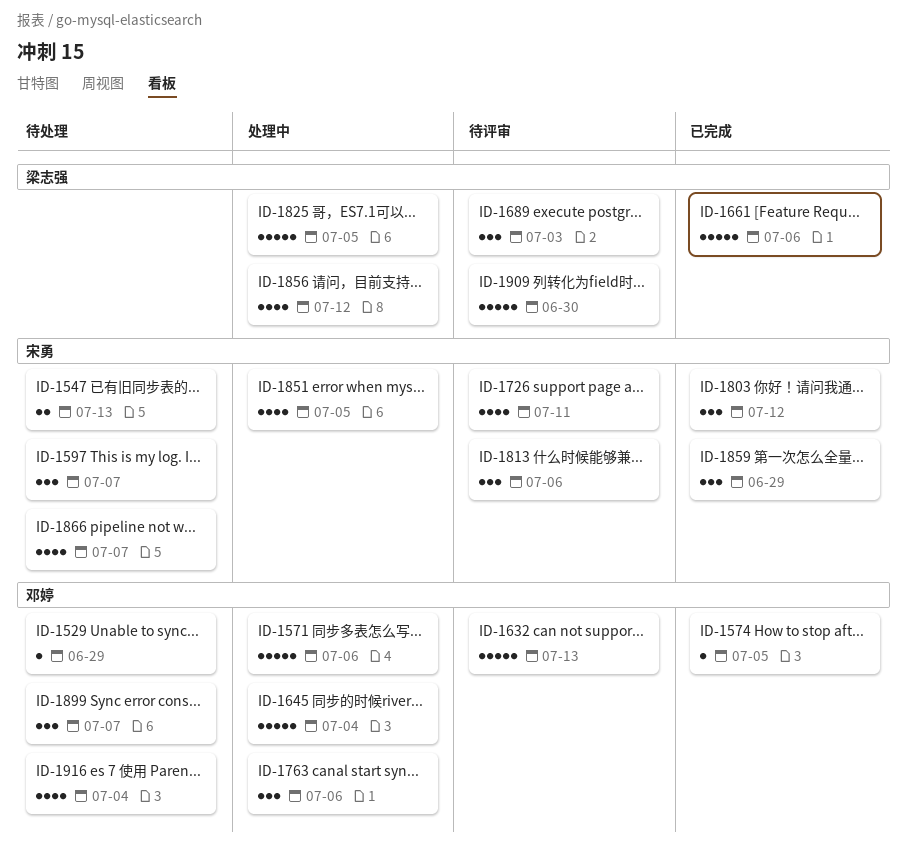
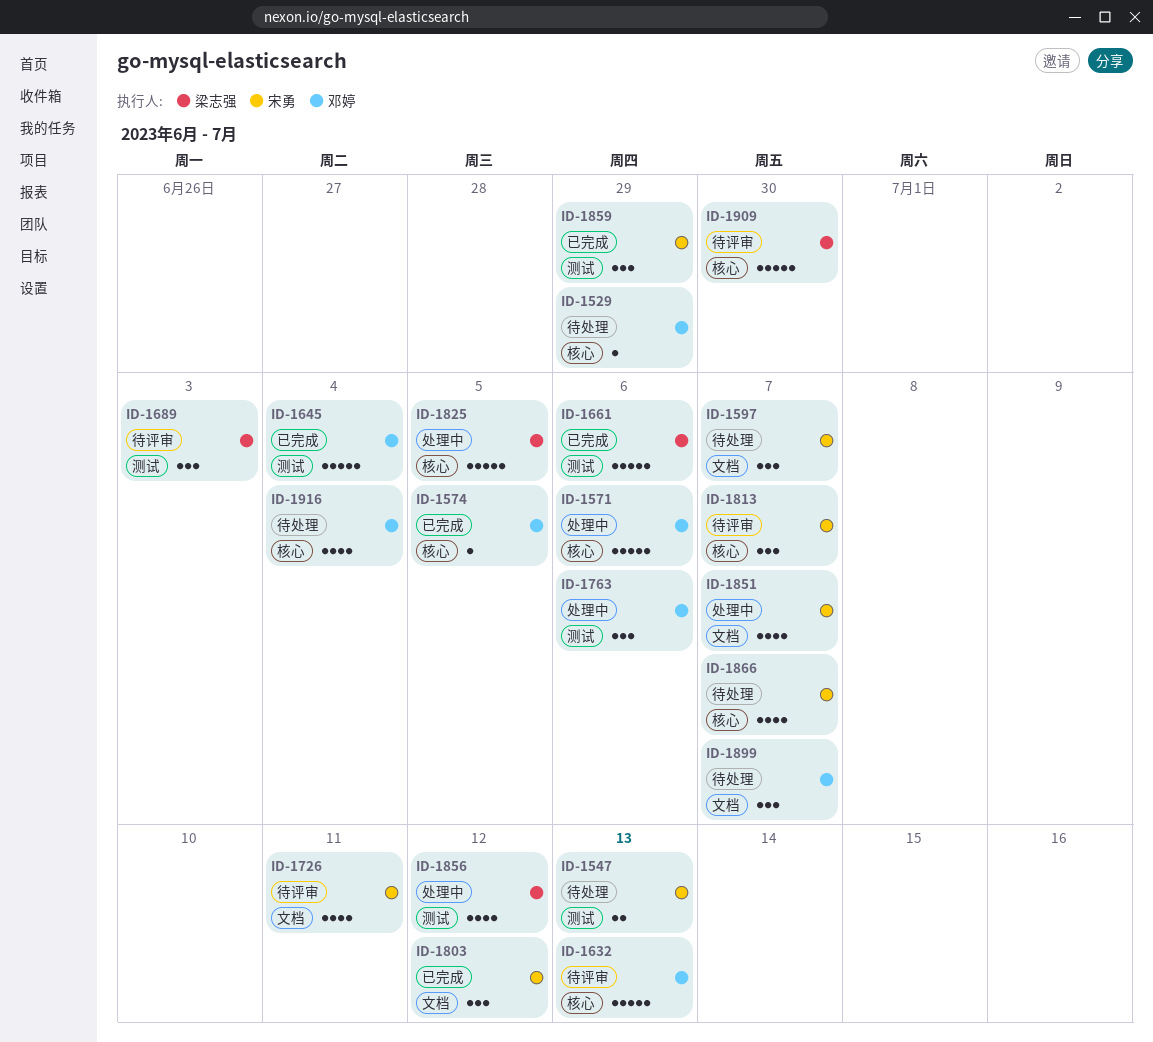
ID-1645, status: 处理中 -> 已完成
ID-1813, due: Jul 6 -> Jul 7
ID-1851, due: Jul 5 -> Jul 7

